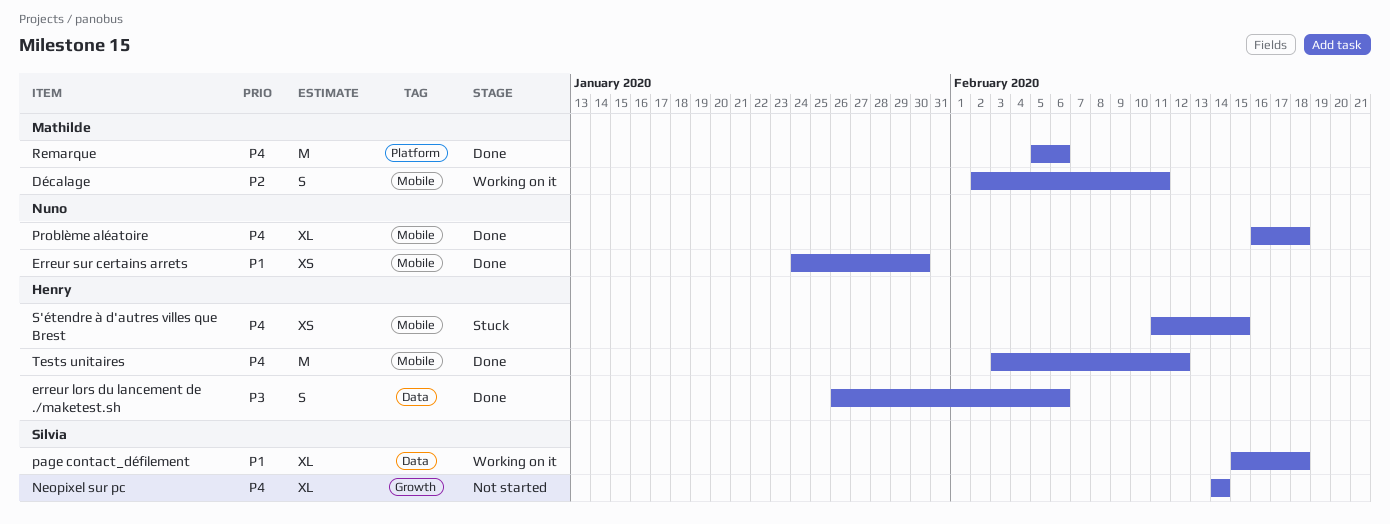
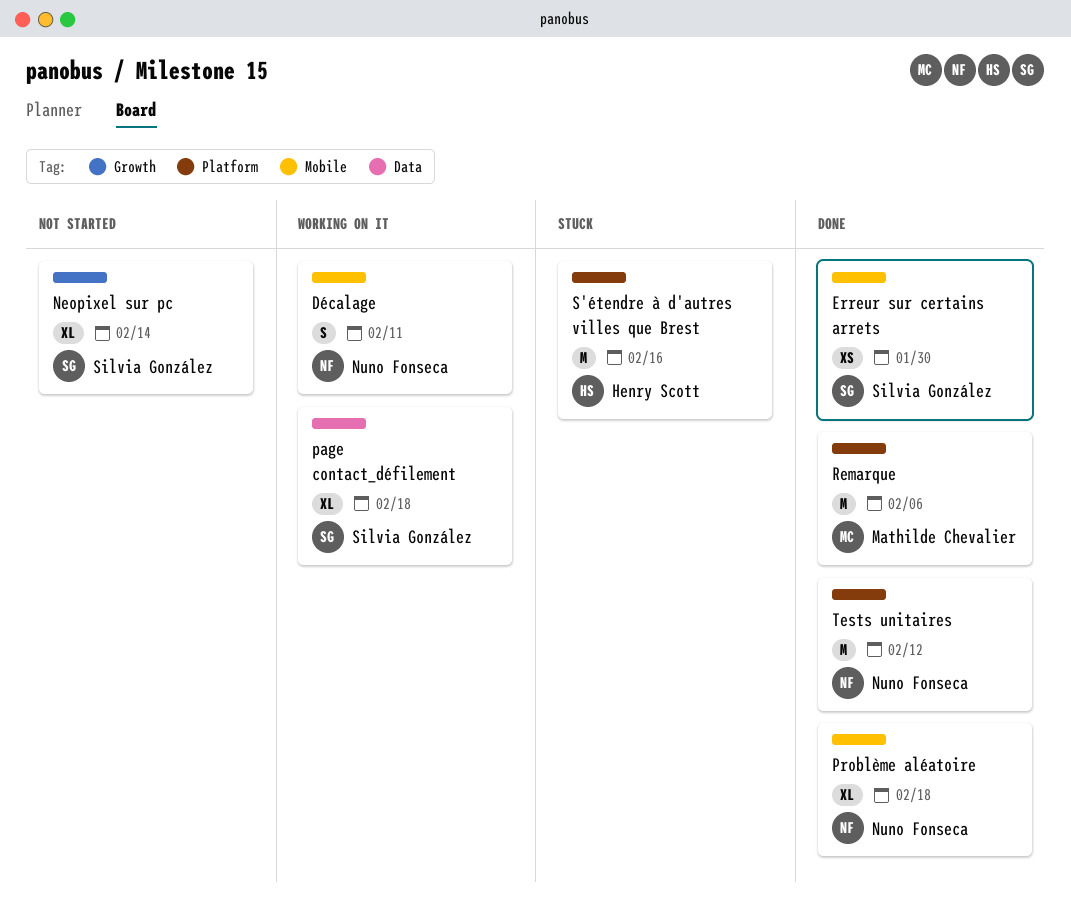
Décalage, owner: Mathilde Chevalier -> Nuno Fonseca
erreur lors du lancement de ./maketest.sh: present -> none
Erreur sur certains arrets, owner: Nuno Fonseca -> Silvia González
S'étendre à d'autres villes que Brest, label: Mobile -> Platform
S'étendre à d'autres villes que Brest, estimate: XS -> M
S'étendre à d'autres villes que Brest, due: Feb 15 -> Feb 16
Tests unitaires, owner: Henry Scott -> Nuno Fonseca
Tests unitaires, label: Mobile -> Platform

